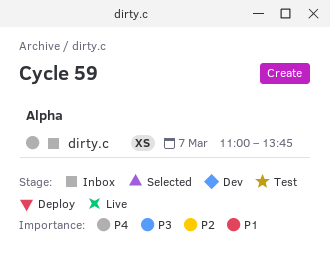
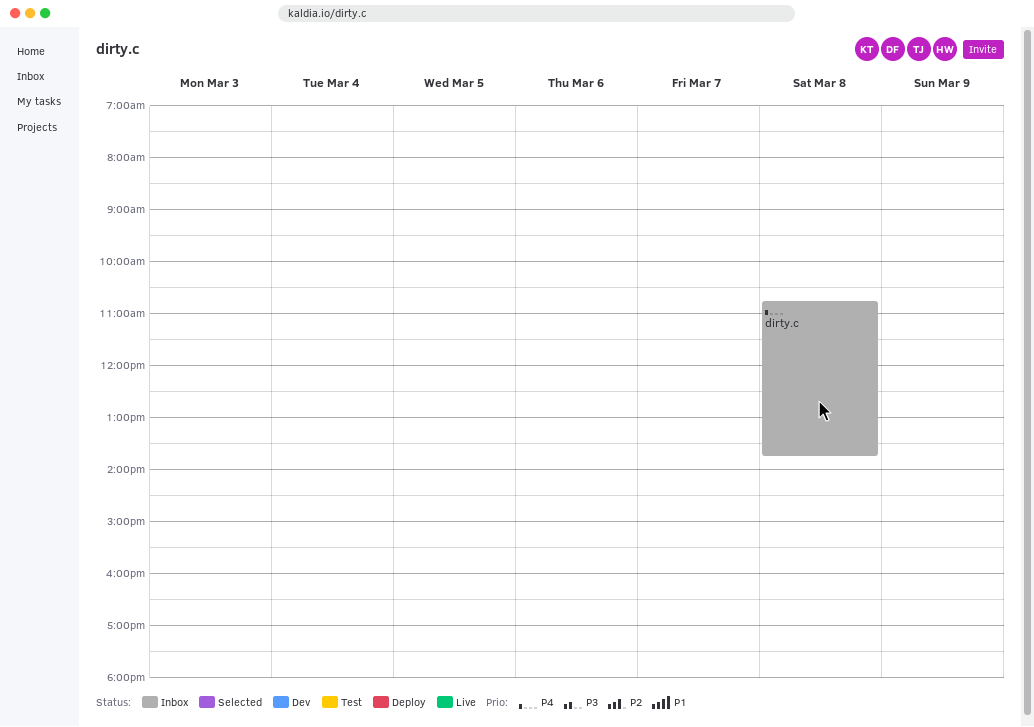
dirty.c, day: Mar 7 -> Mar 8
dirty.c, begins: 11:00 -> 10:45

